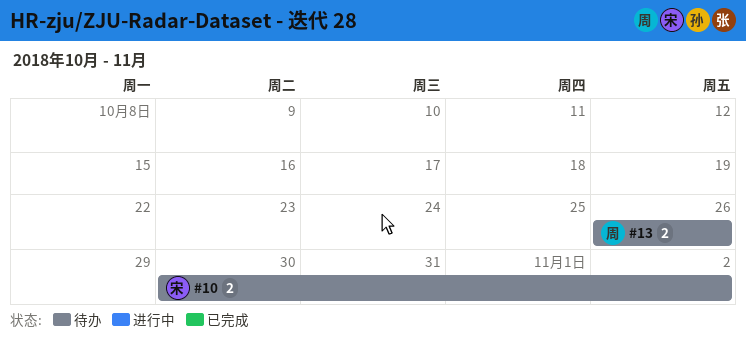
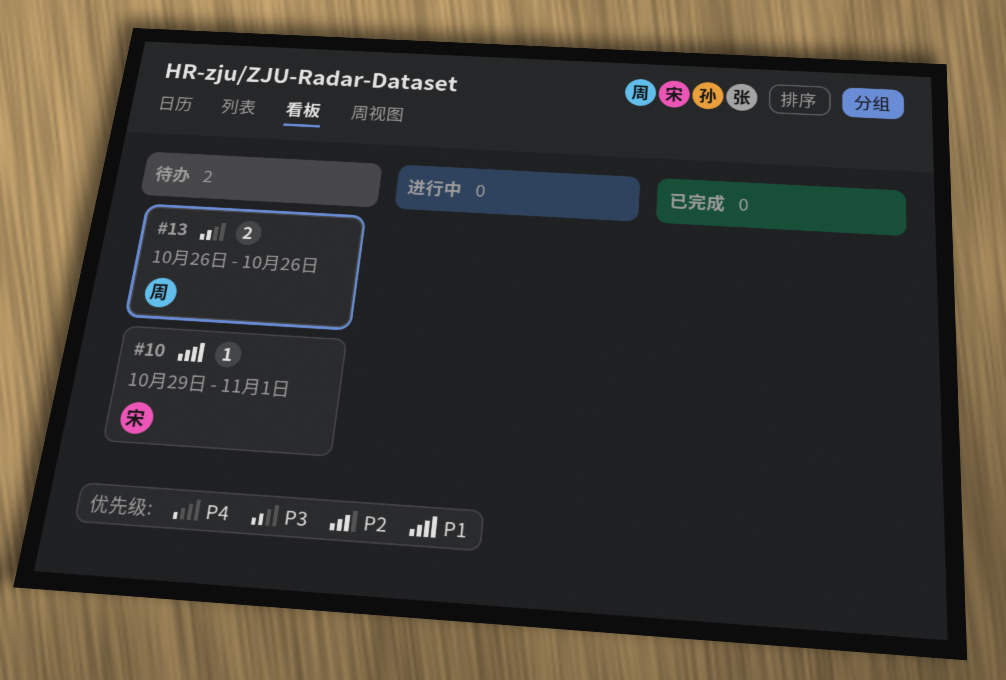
#10, estimate: 2 -> 1
#10, start: Oct 30 -> Oct 29
#10, due: Nov 2 -> Nov 1

